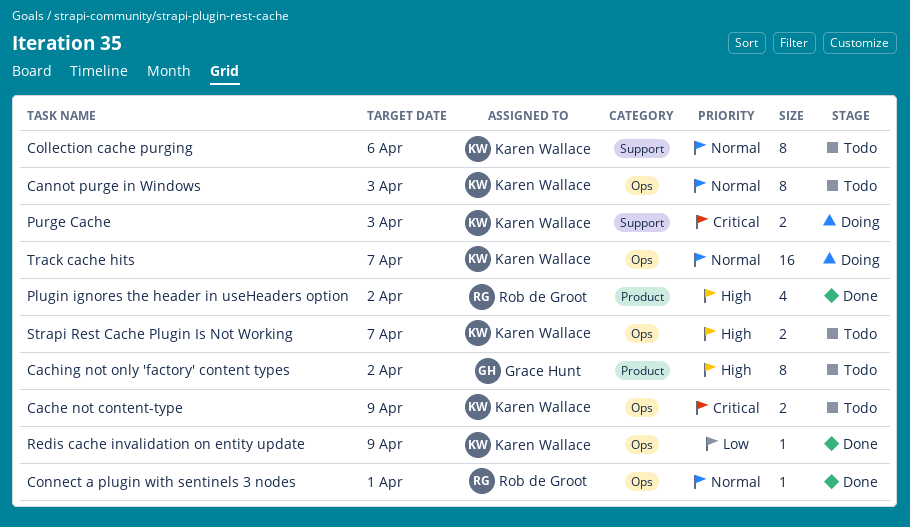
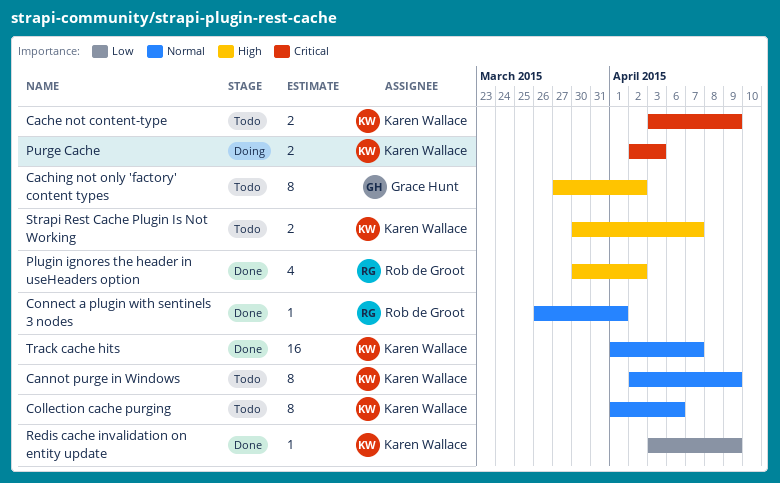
Cannot purge in Windows, due: Apr 3 -> Apr 9
Track cache hits, status: Doing -> Done

